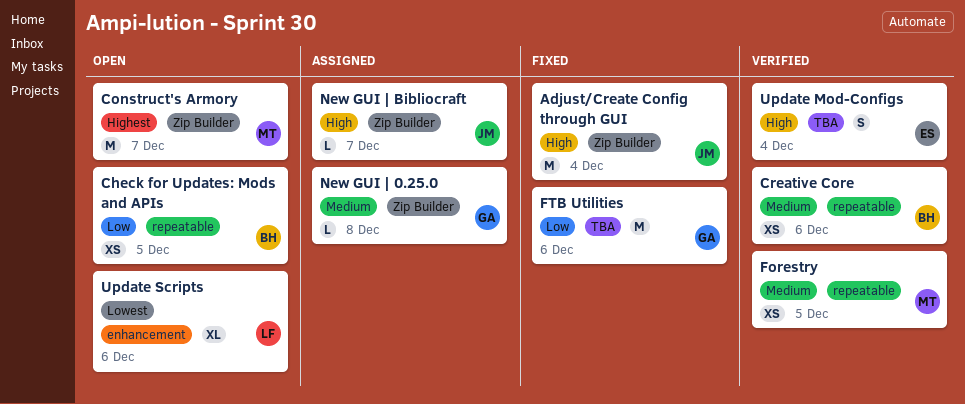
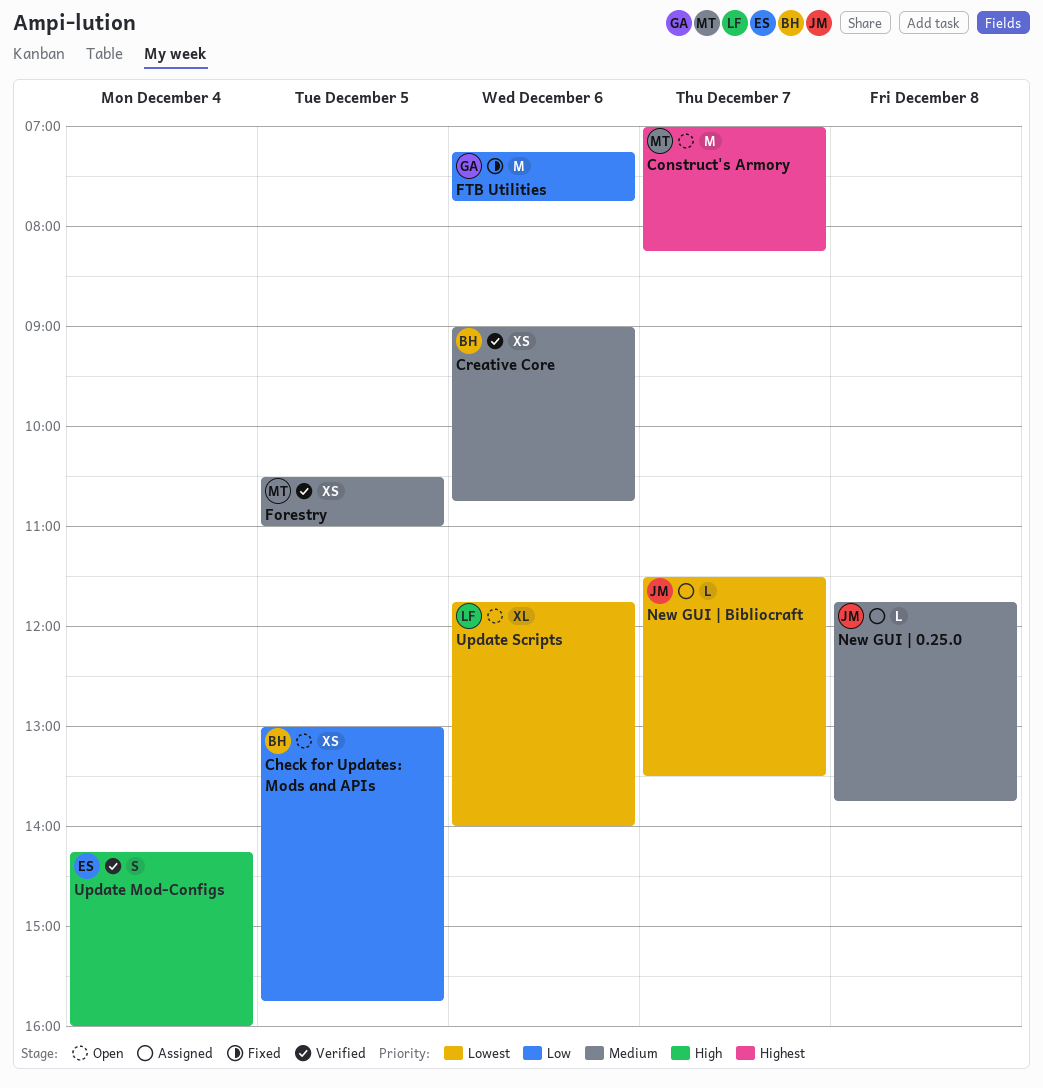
Adjust/Create Config through GUI: present -> none
New GUI | 0.25.0, owner: GA -> JM
New GUI | Bibliocraft, priority: High -> Lowest

